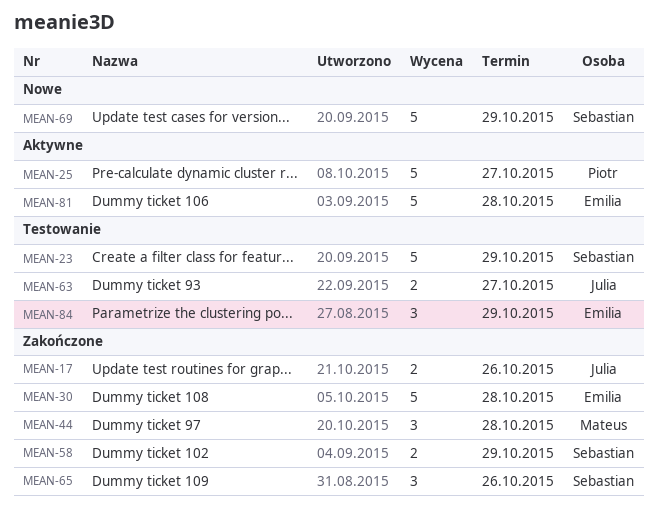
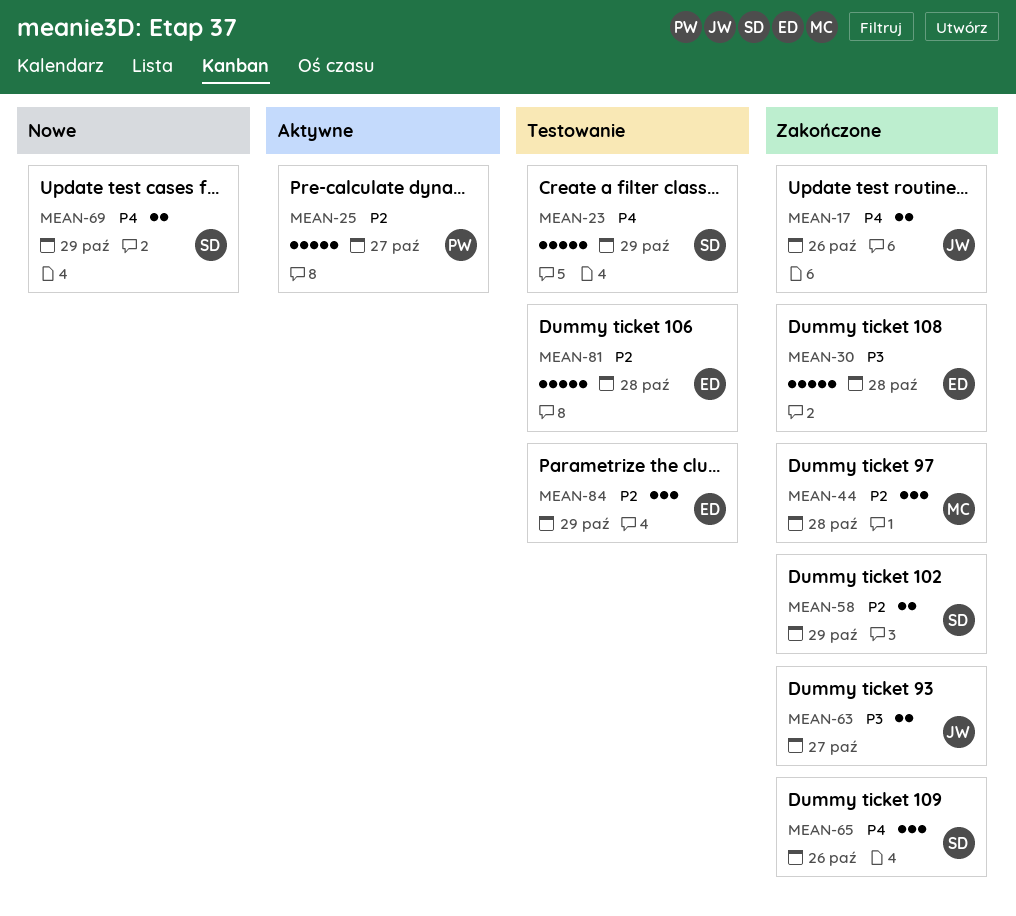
MEAN-63, status: Testowanie -> Zakończone
MEAN-69, estimate: 5 -> 2
MEAN-81, status: Aktywne -> Testowanie

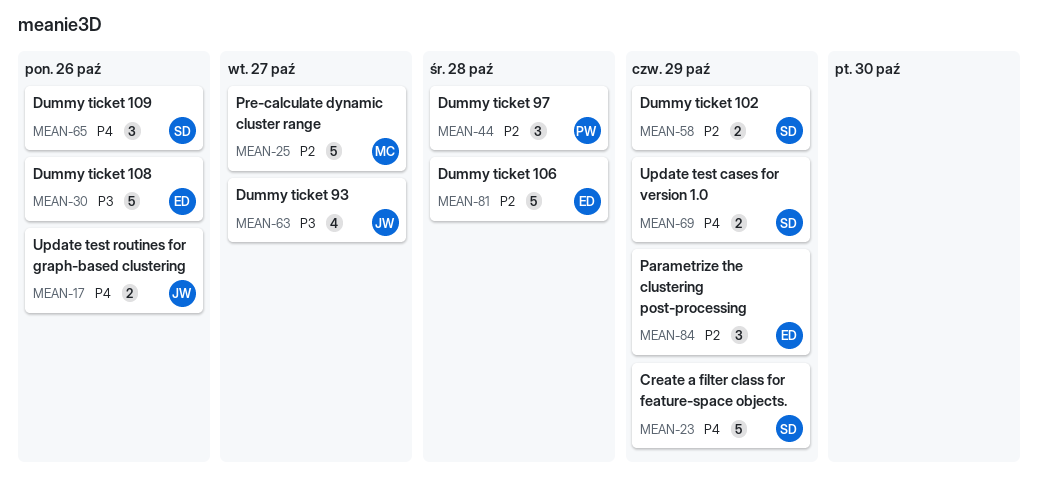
MEAN-25, owner: PW -> MC
MEAN-30, due: Oct 28 -> Oct 26
MEAN-44, owner: MC -> PW
MEAN-63, estimate: 2 -> 4

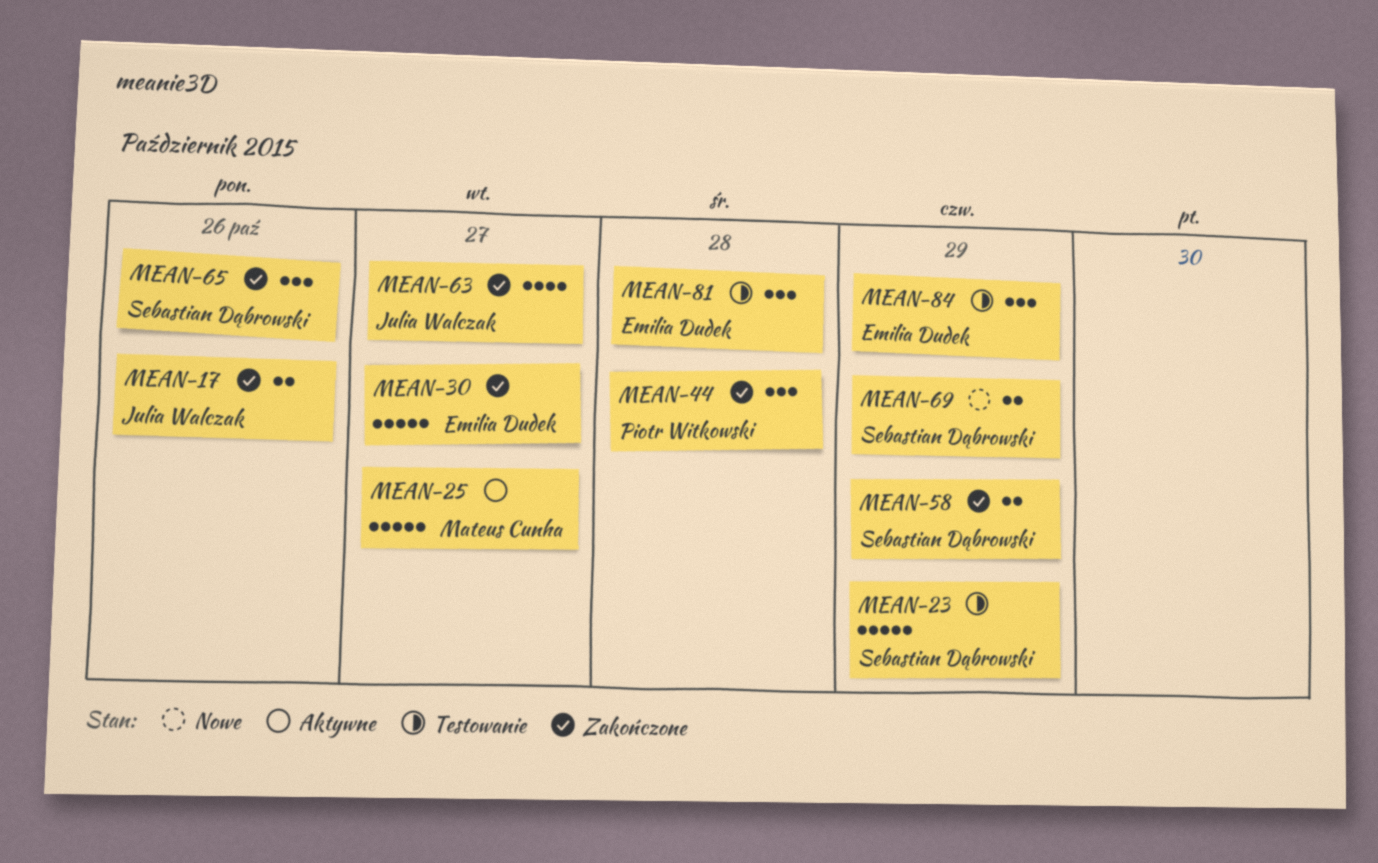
MEAN-30, due: Oct 26 -> Oct 27
MEAN-81, estimate: 5 -> 3

